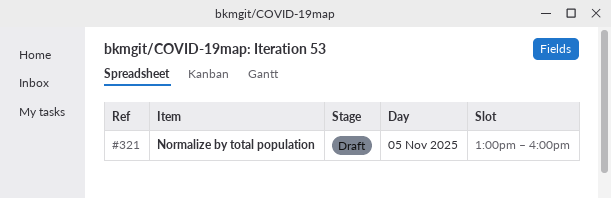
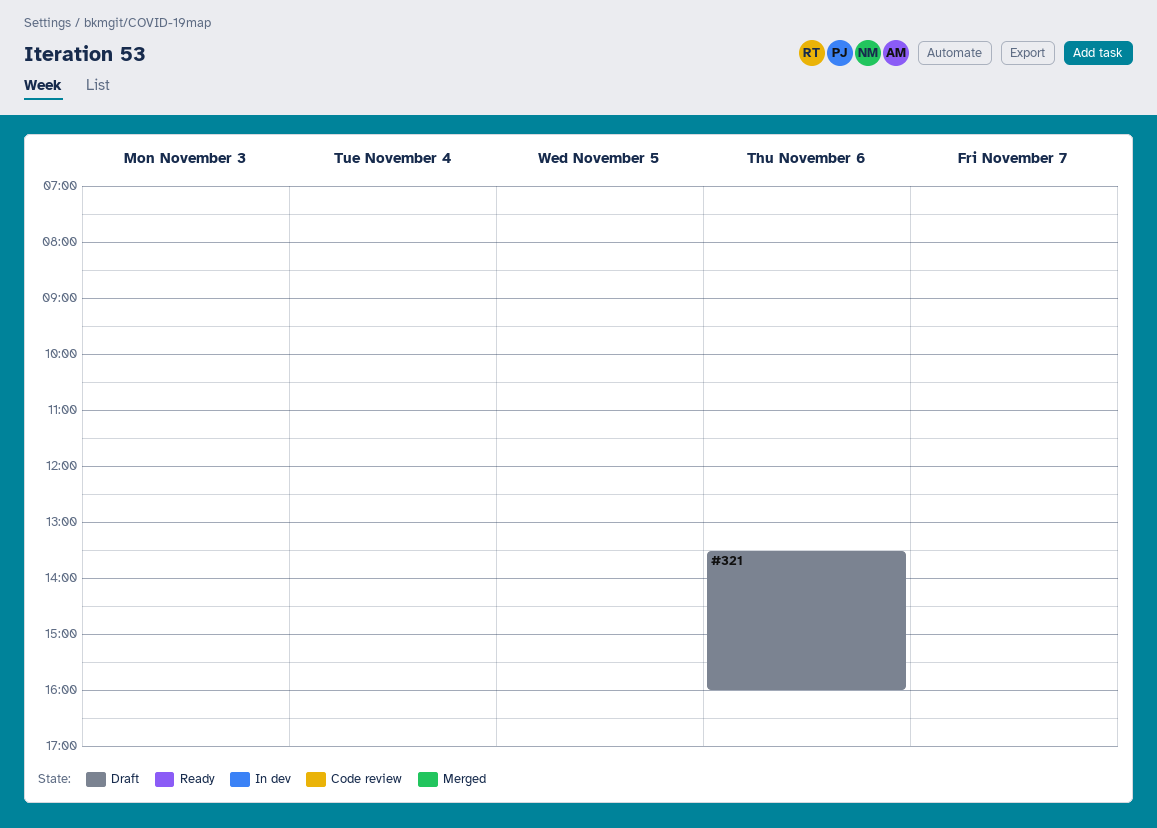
#321, day: Nov 5 -> Nov 6
#321, begins: 13:00 -> 13:30

